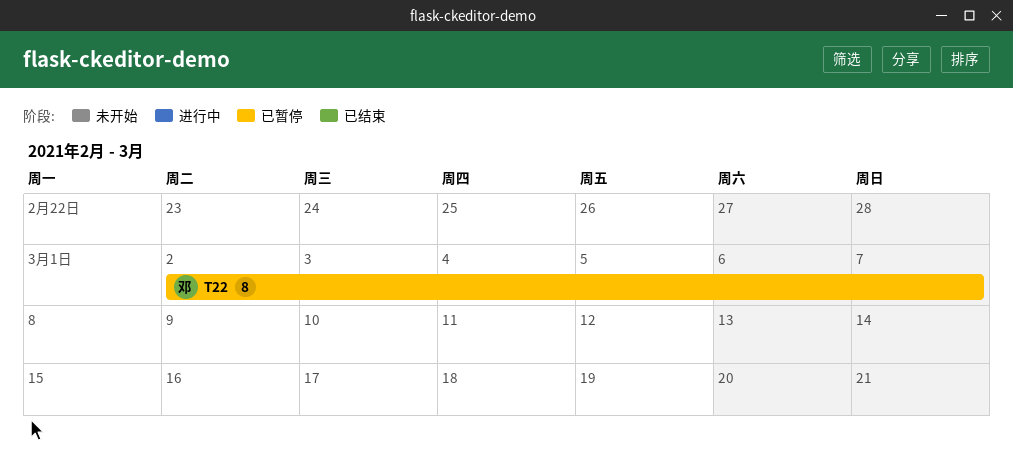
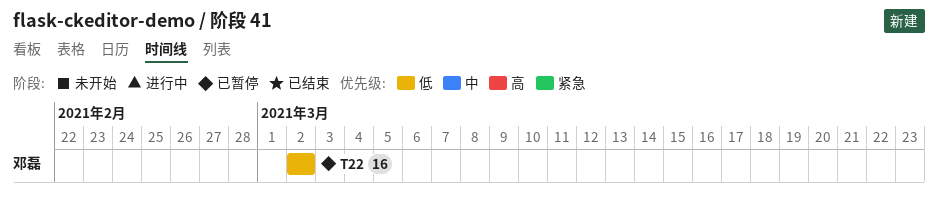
T22, estimate: 8 -> 16
T22, due: Mar 7 -> Mar 2

